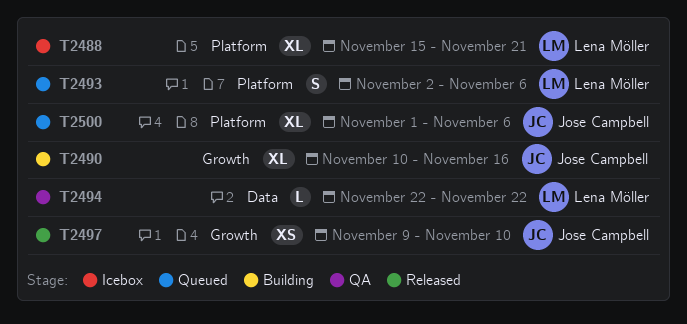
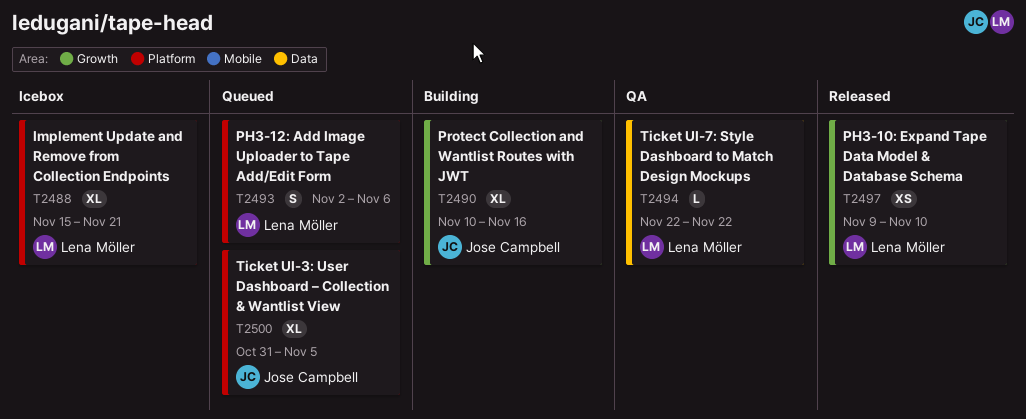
T2497, owner: Jose Campbell -> Lena Möller
T2500, start: Nov 1 -> Oct 31
T2500, due: Nov 6 -> Nov 5

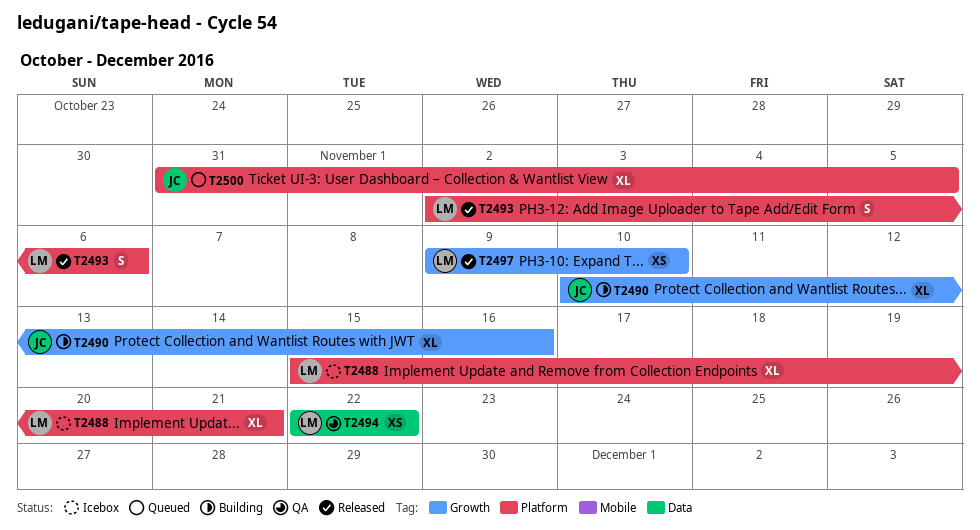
T2493, status: Queued -> Released
T2494, estimate: L -> XS

